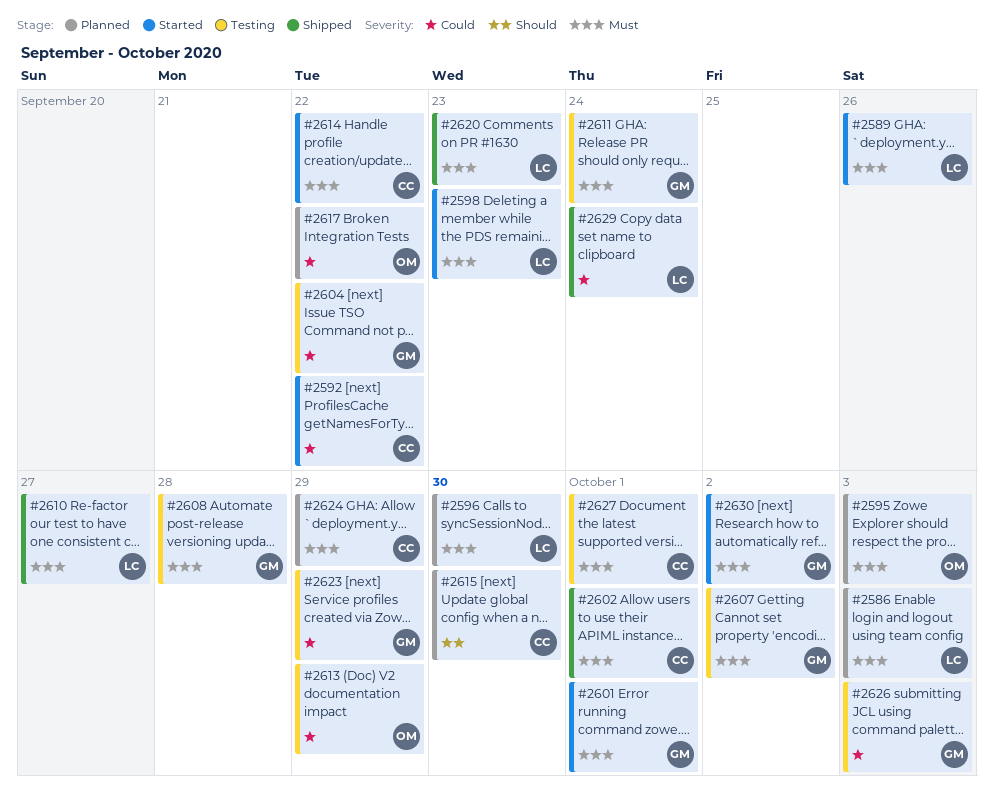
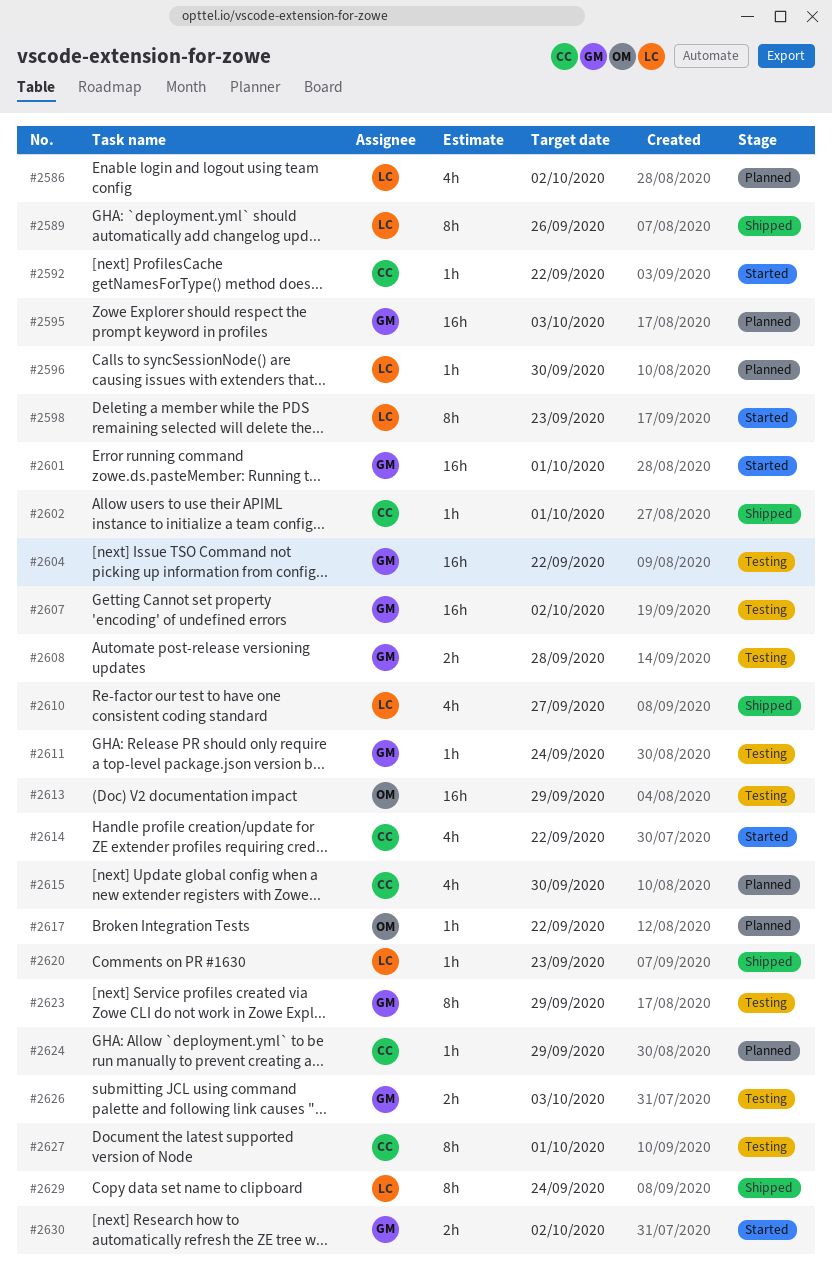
#2586, due: Oct 3 -> Oct 2
#2589, status: Started -> Shipped
#2595, owner: OM -> GM

